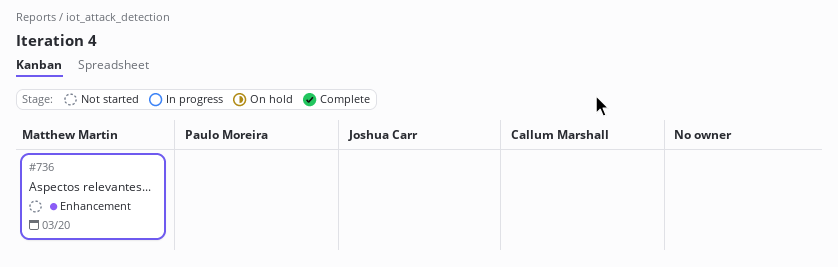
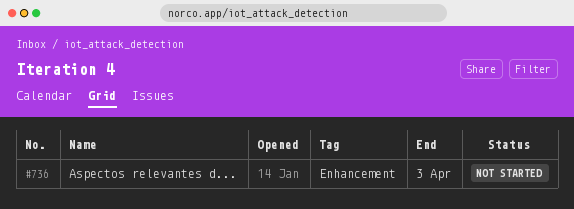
#736, due: Mar 20 -> Apr 3

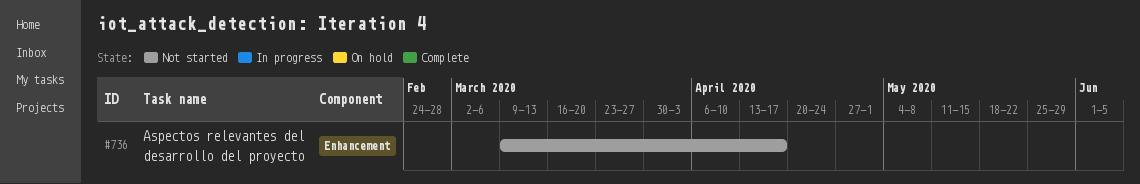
#736, due: Apr 3 -> Apr 17

